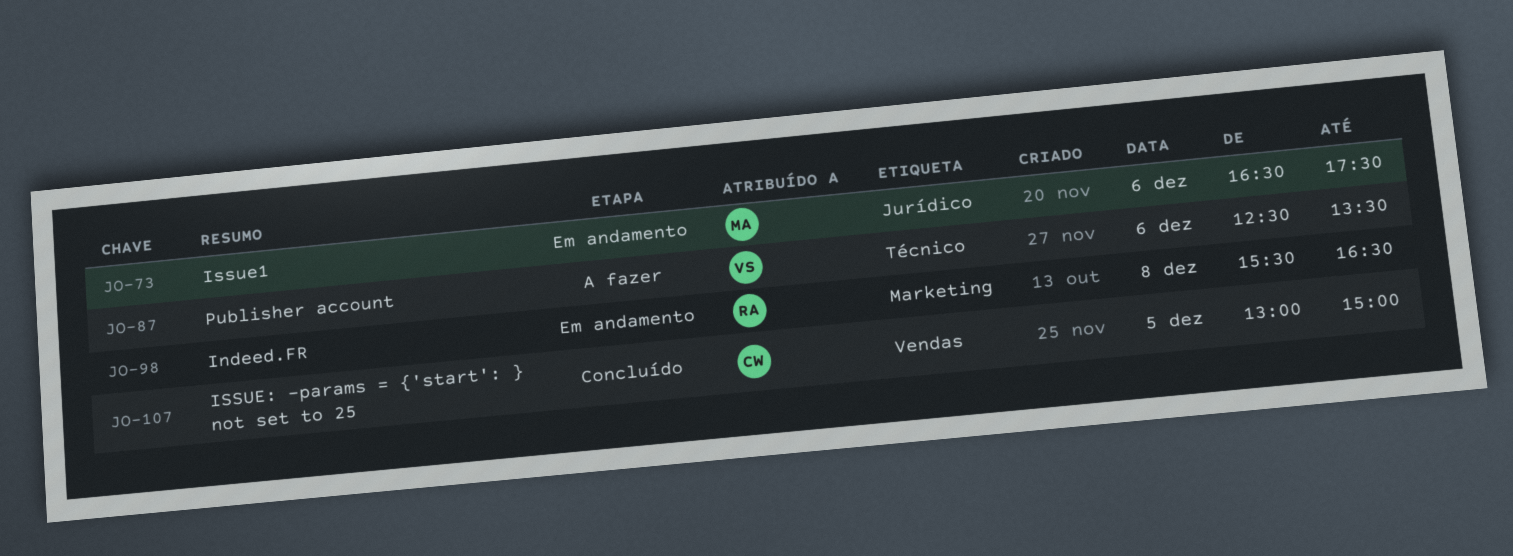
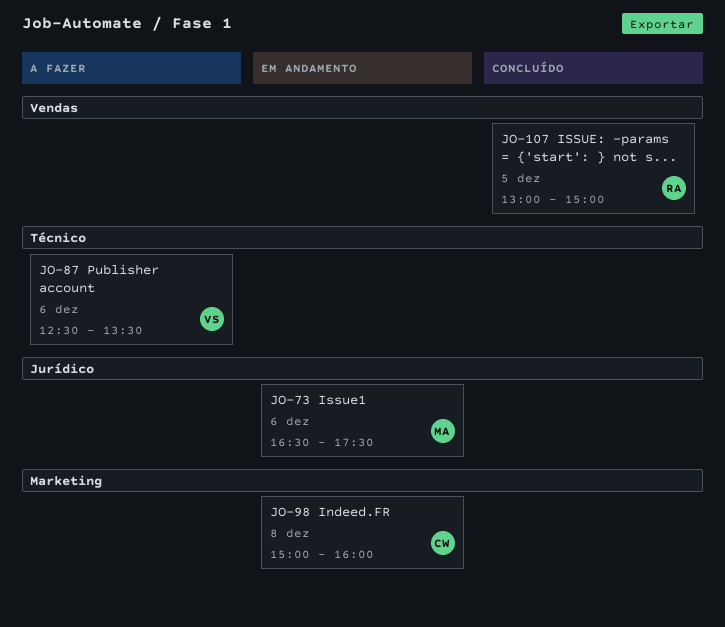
JO-98, owner: RA -> CW
JO-98, begins: 15:30 -> 15:00
JO-98, ends: 16:30 -> 16:00
JO-107, owner: CW -> RA

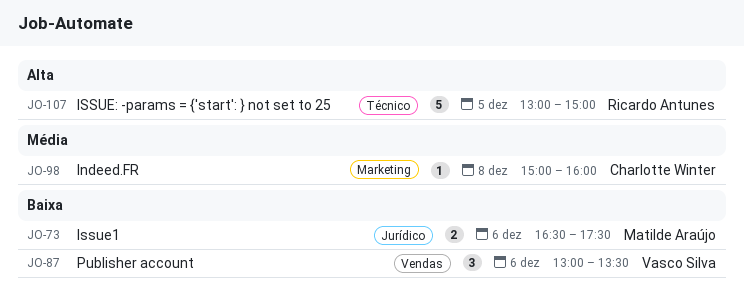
JO-87, label: Técnico -> Vendas
JO-87, begins: 12:30 -> 13:00
JO-107, label: Vendas -> Técnico

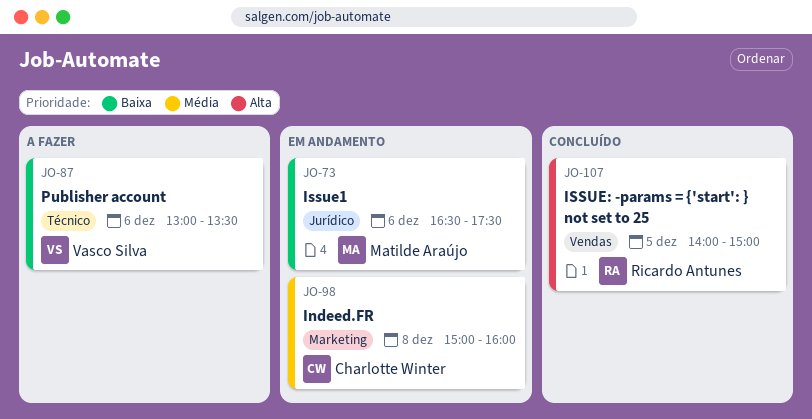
JO-87, label: Vendas -> Técnico
JO-107, label: Técnico -> Vendas
JO-107, begins: 13:00 -> 14:00

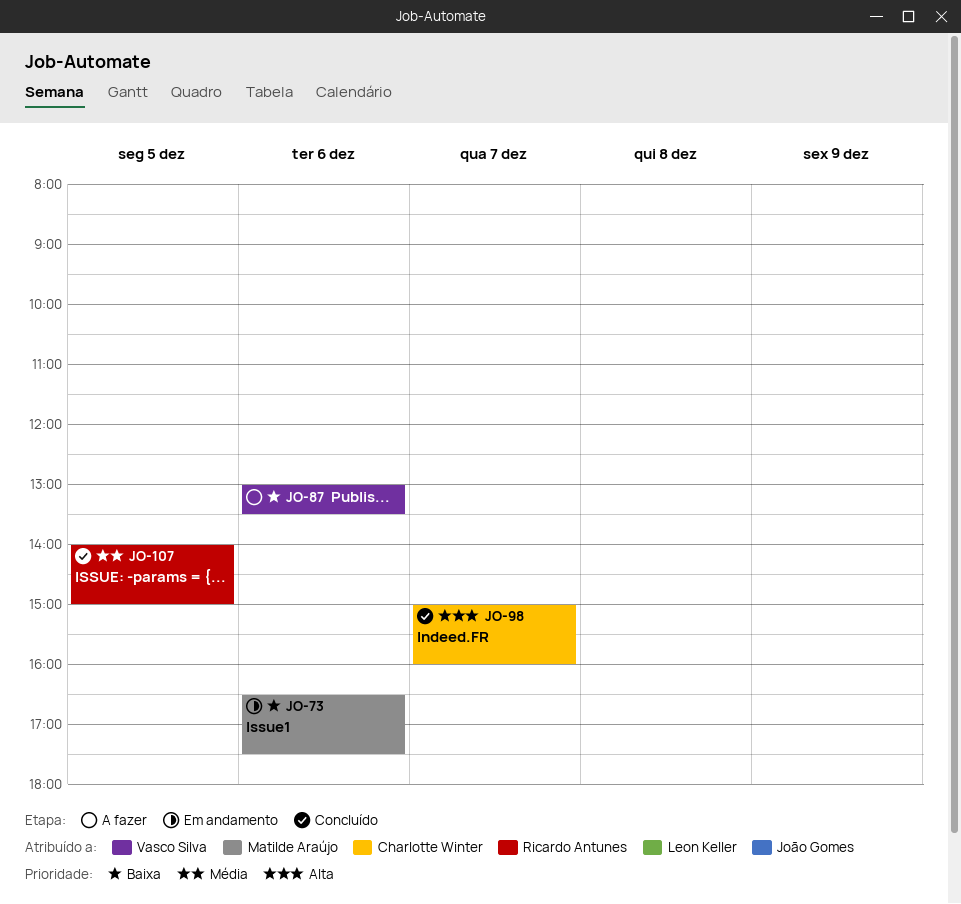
JO-98, status: Em andamento -> Concluído
JO-98, priority: Média -> Alta
JO-98, day: Dec 8 -> Dec 7
JO-107, priority: Alta -> Média

